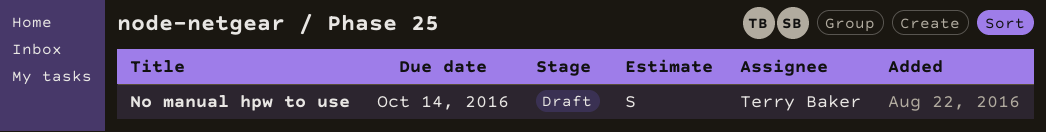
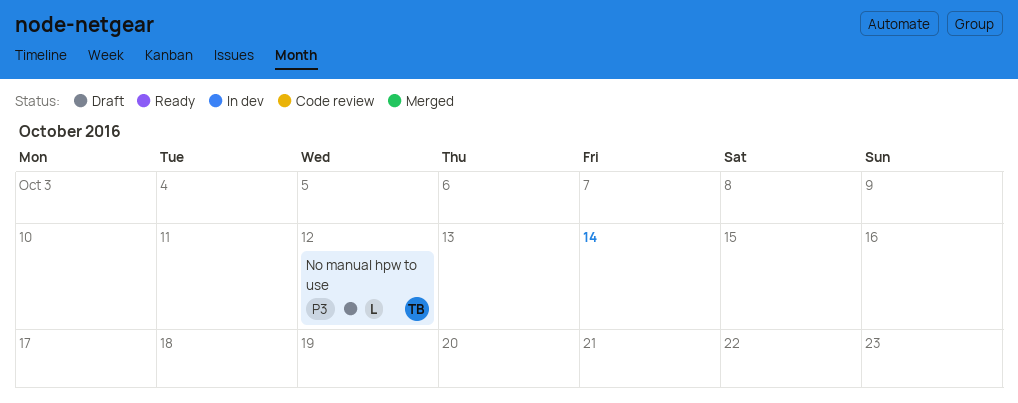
No manual hpw to use, estimate: S -> L
No manual hpw to use, due: Oct 14 -> Oct 12

